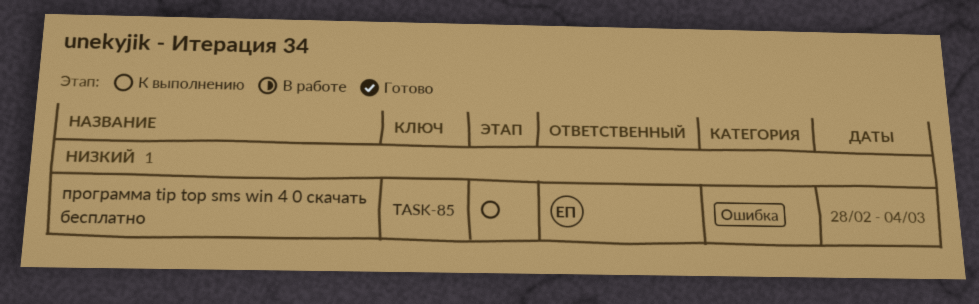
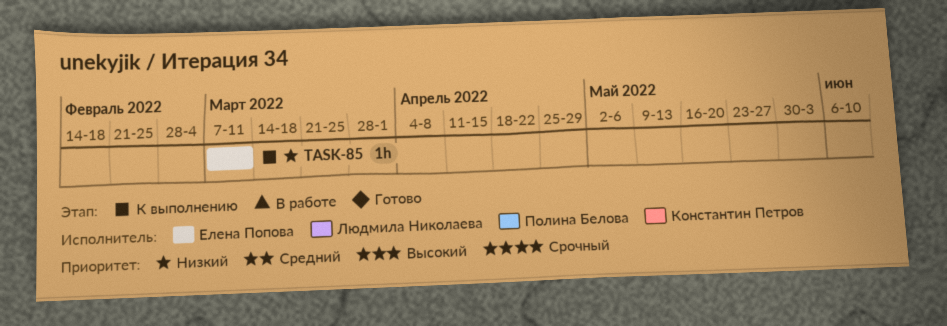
TASK-85, start: Feb 28 -> Mar 7
TASK-85, due: Mar 4 -> Mar 11

